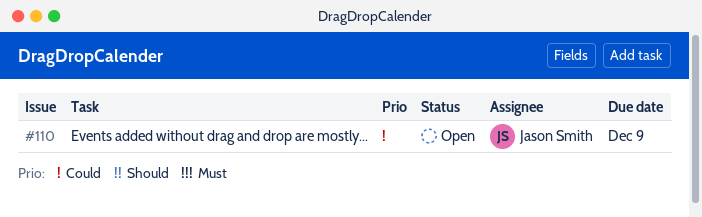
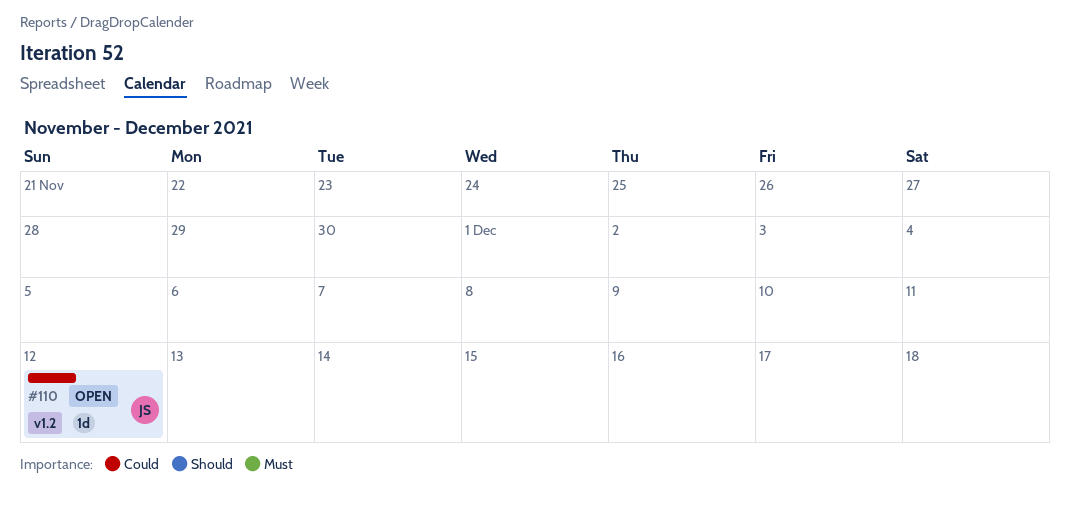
#110, due: Dec 9 -> Dec 12

